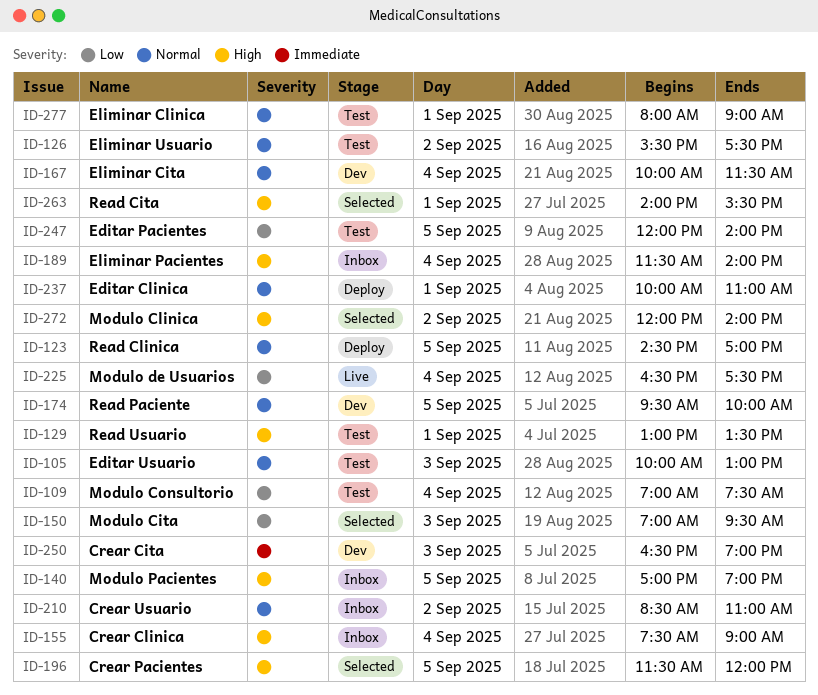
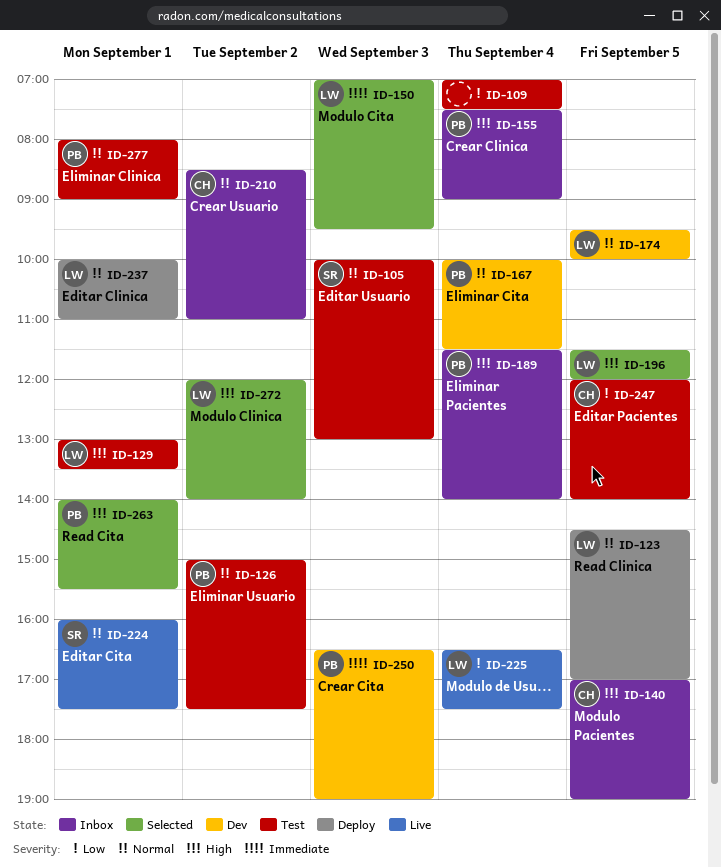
ID-126, begins: 15:30 -> 15:00
ID-150, priority: Low -> Immediate
ID-224: none -> present

